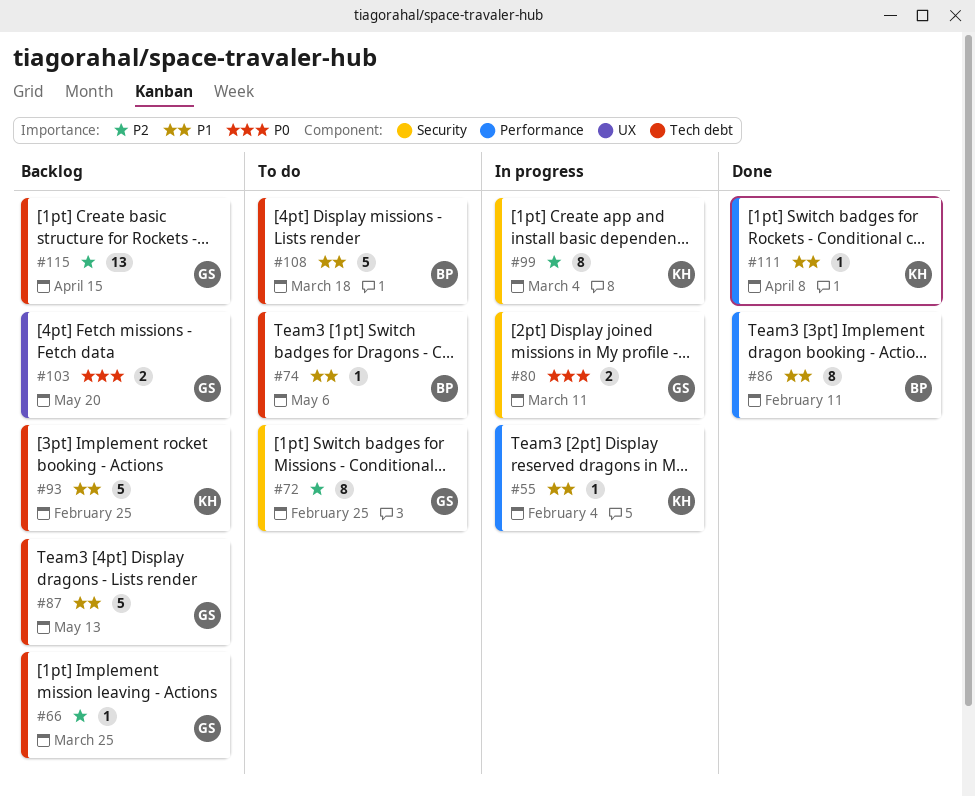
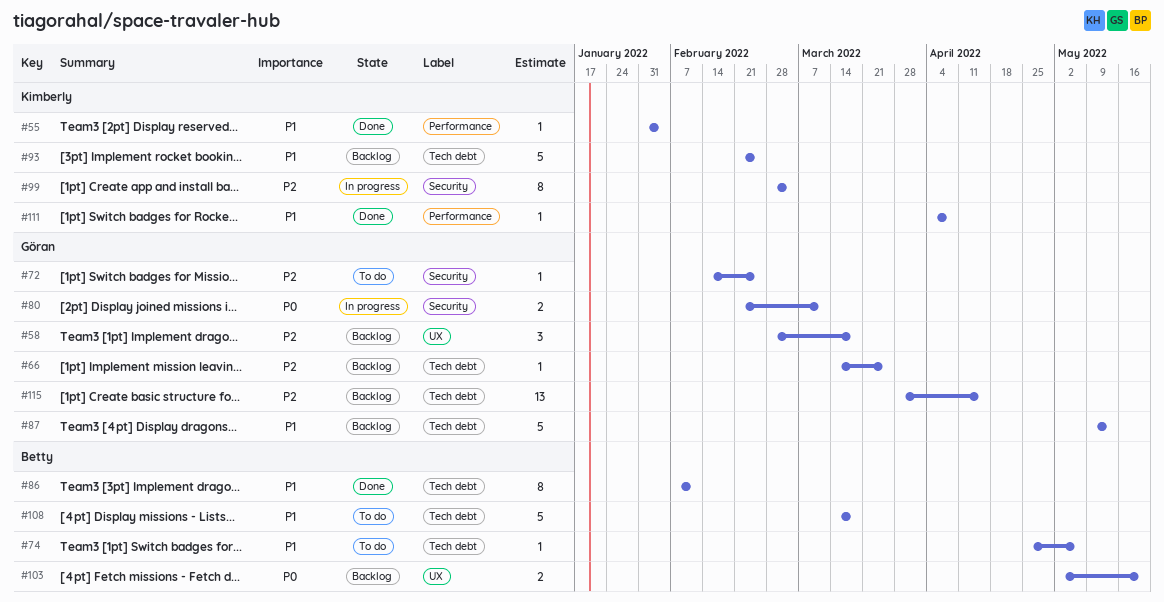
#55, status: In progress -> Done
#58: none -> present
#72, estimate: 8 -> 1
#86, label: Performance -> Tech debt
#103, owner: Göran -> Betty

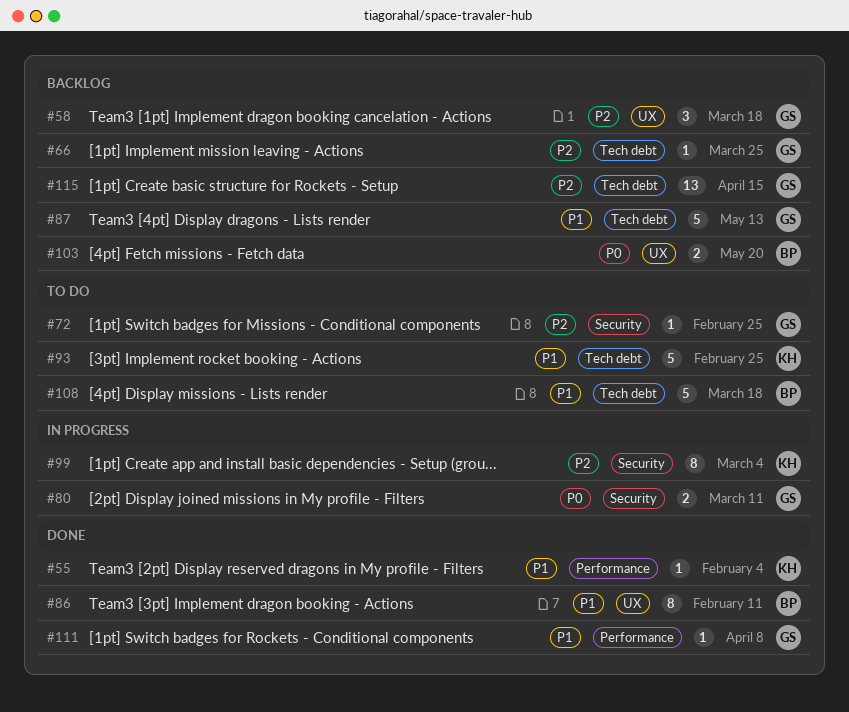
#74: present -> none
#86, label: Tech debt -> UX
#93, status: Backlog -> To do
#111, owner: Kimberly -> Göran

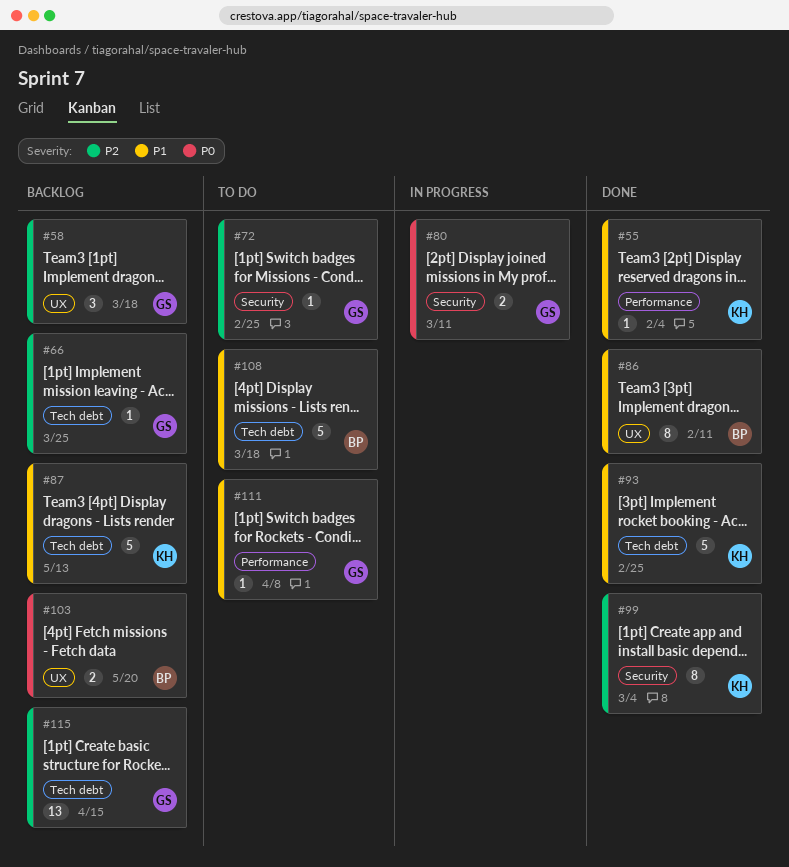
#87, owner: GS -> KH
#93, status: To do -> Done
#99, status: In progress -> Done
#111, status: Done -> To do

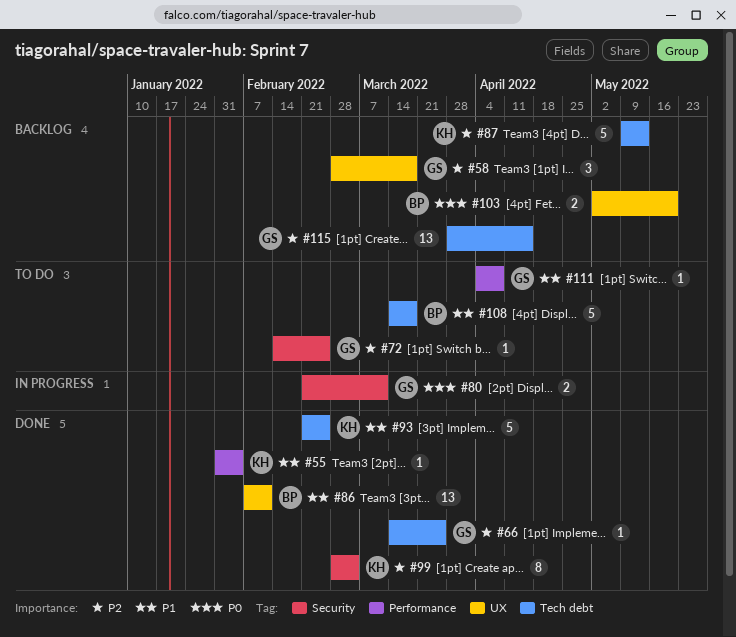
#66, status: Backlog -> Done
#86, estimate: 8 -> 13
#87, priority: P1 -> P2

